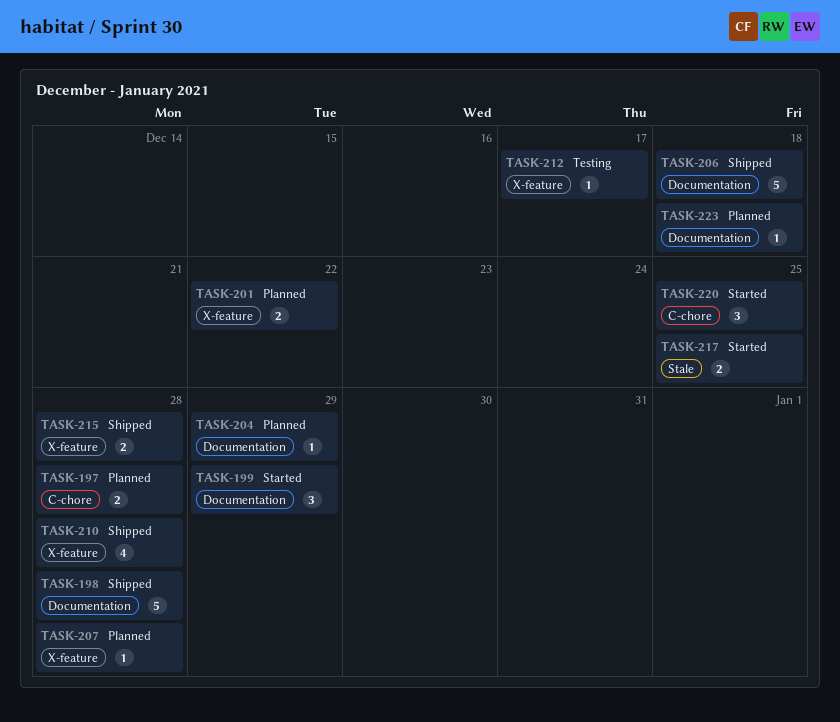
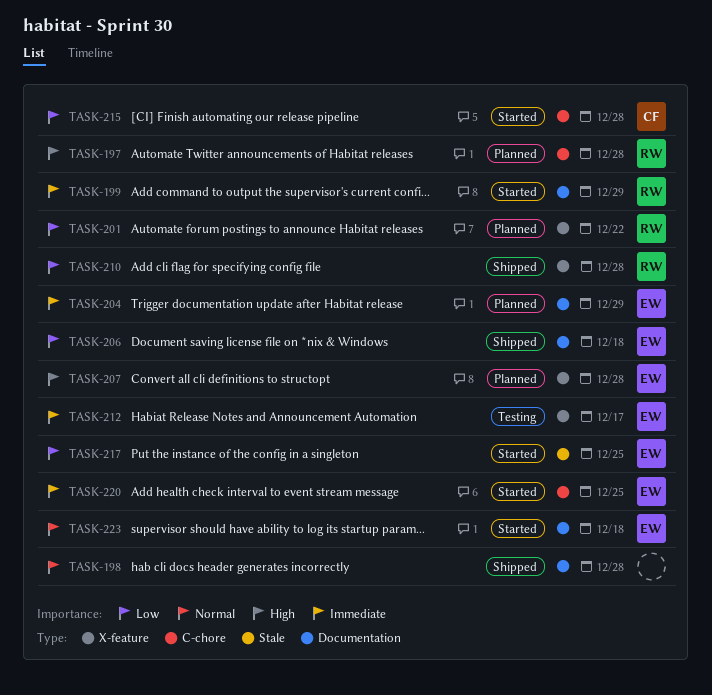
TASK-215, status: Shipped -> Started
TASK-215, label: X-feature -> C-chore
TASK-223, status: Planned -> Started

